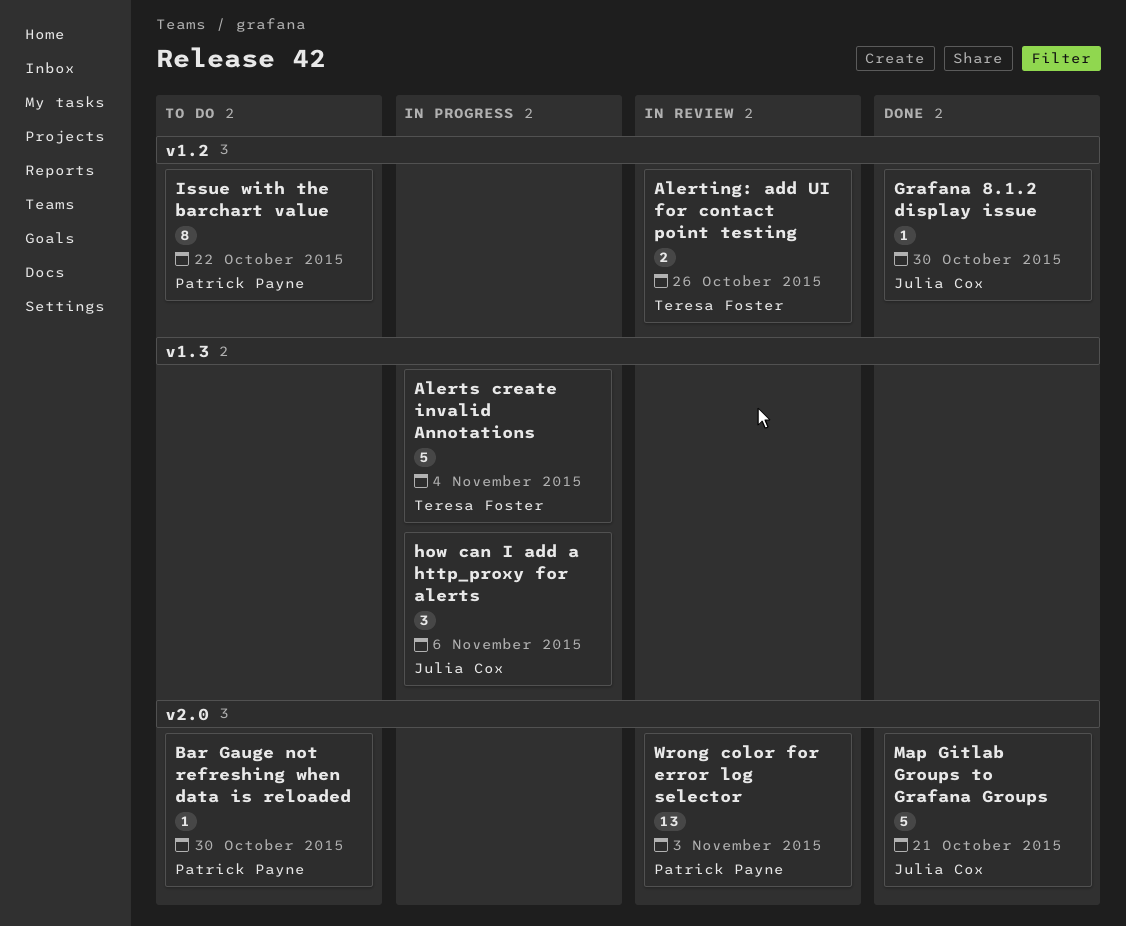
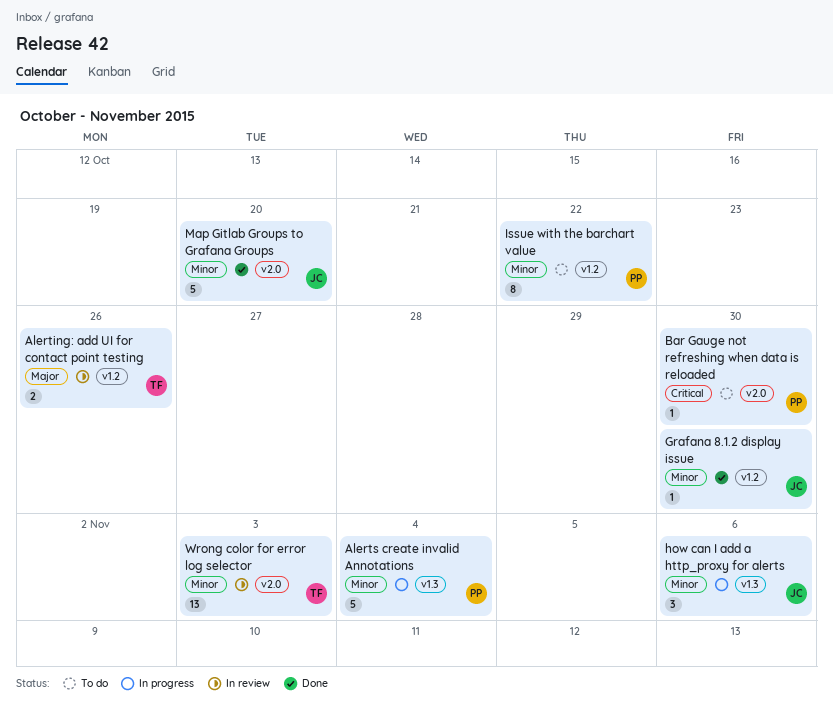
Alerts create invalid Annotations, owner: Teresa Foster -> Patrick Payne
Map Gitlab Groups to Grafana Groups, due: Oct 21 -> Oct 20
Wrong color for error log selector, owner: Patrick Payne -> Teresa Foster

